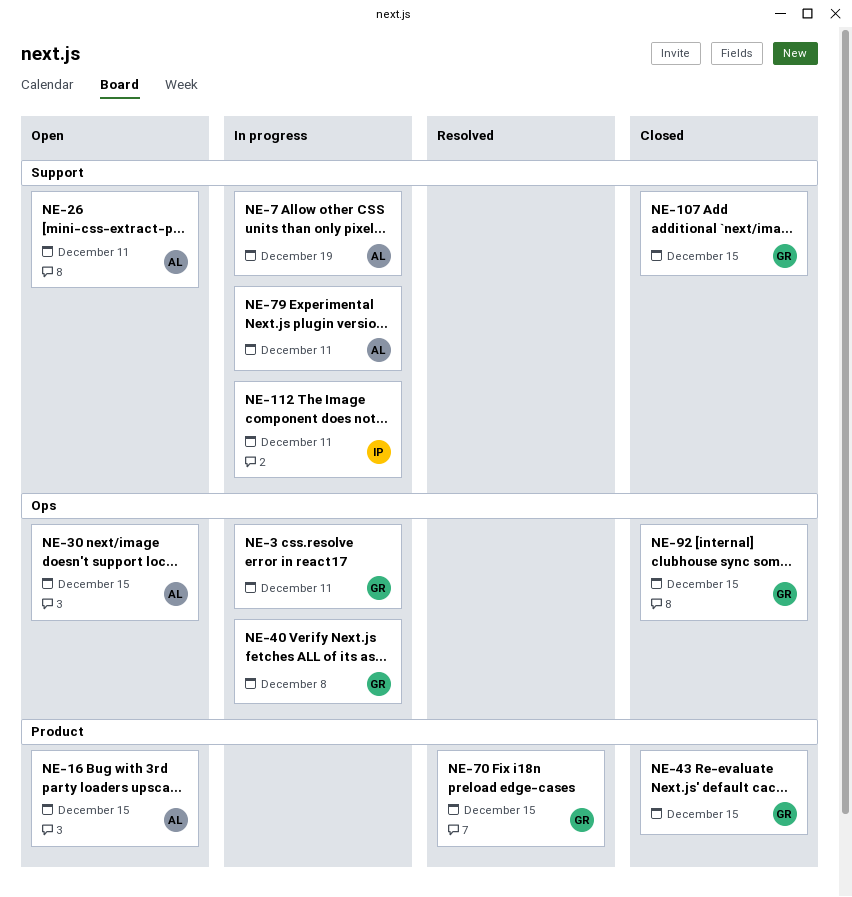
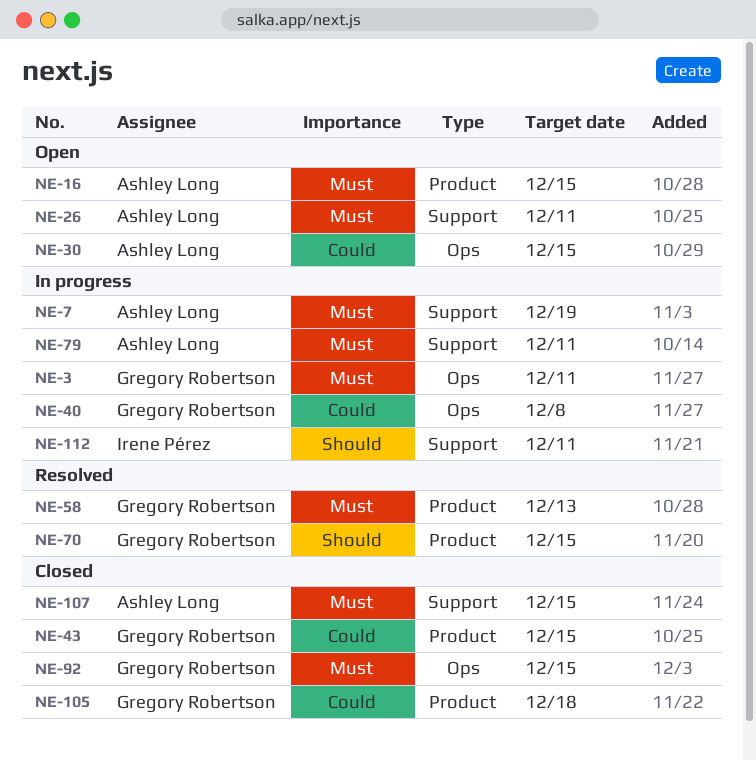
NE-58: none -> present
NE-105: none -> present
NE-107, owner: Gregory Robertson -> Ashley Long

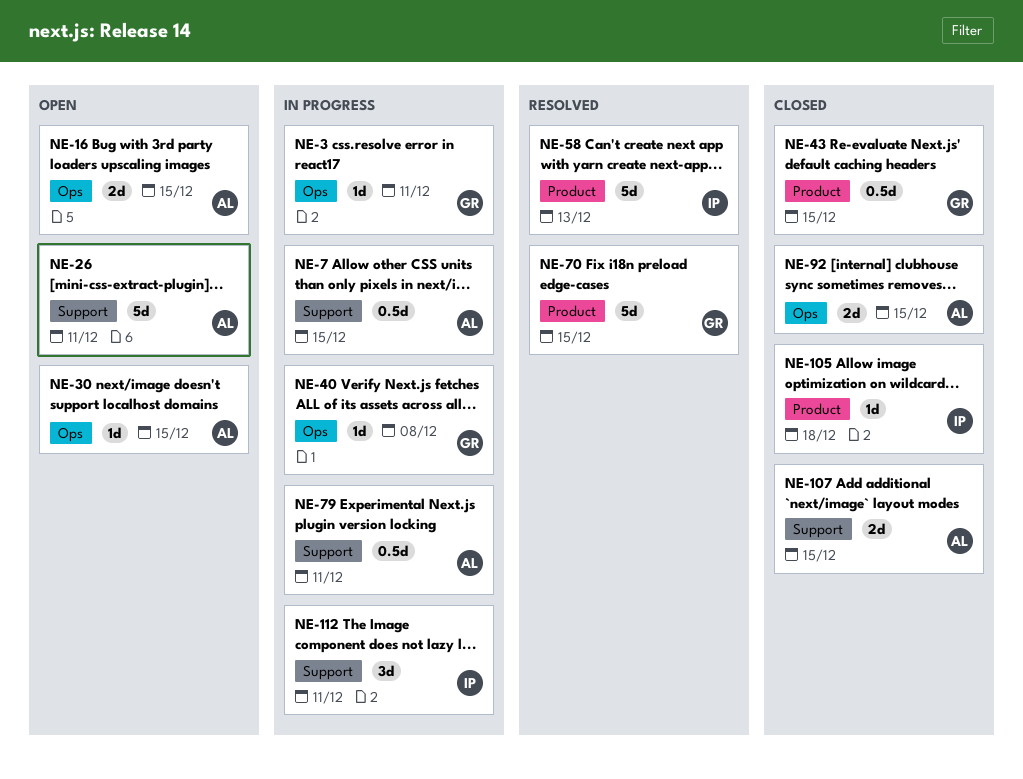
NE-7, due: Dec 19 -> Dec 15
NE-16, label: Product -> Ops
NE-58, owner: Gregory Robertson -> Irene Pérez
NE-92, owner: Gregory Robertson -> Ashley Long
NE-105, owner: Gregory Robertson -> Irene Pérez

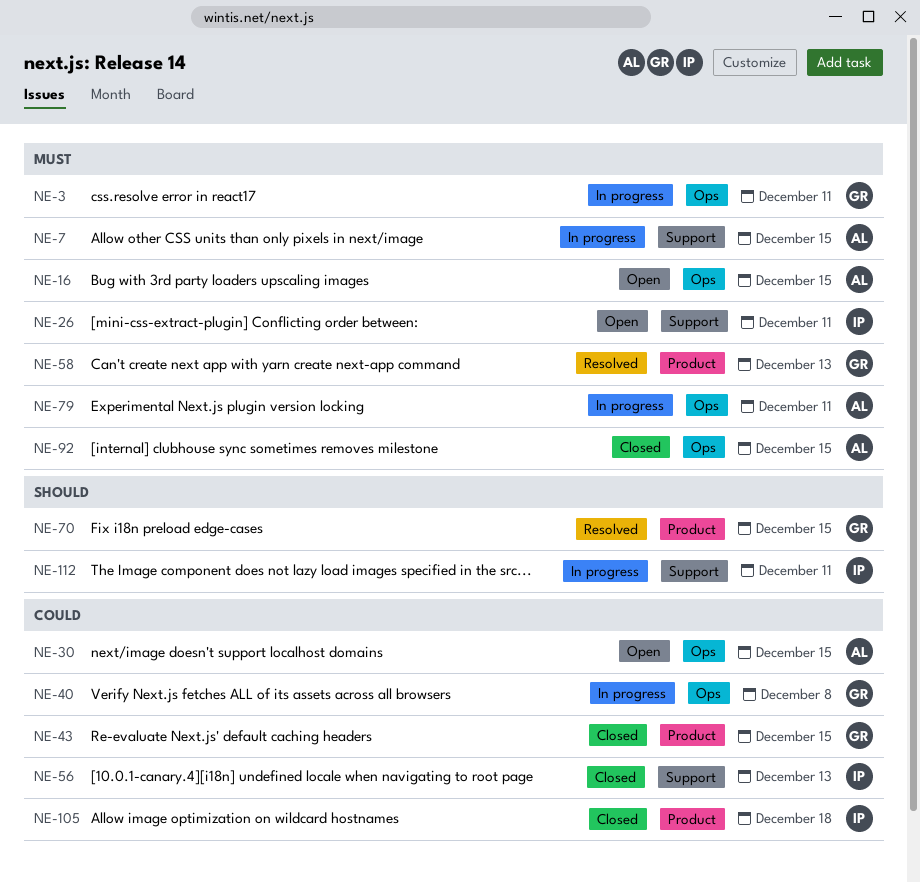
NE-26, owner: AL -> IP
NE-56: none -> present
NE-58, owner: IP -> GR
NE-79, label: Support -> Ops
NE-107: present -> none

